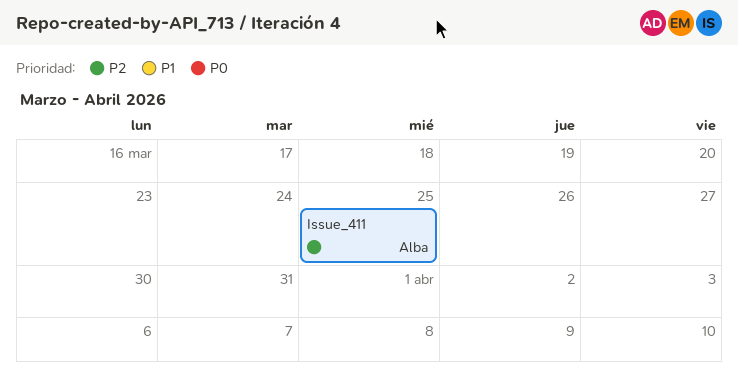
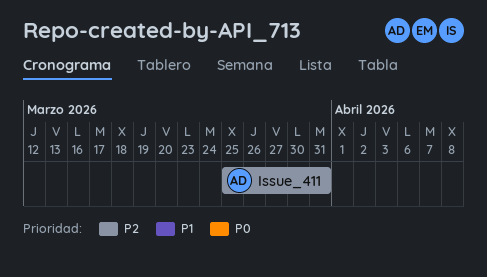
Issue_411, due: Mar 25 -> Mar 31

